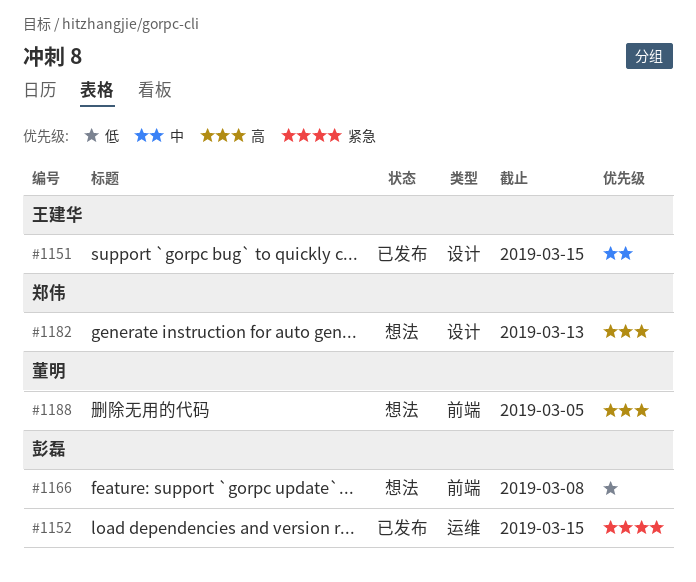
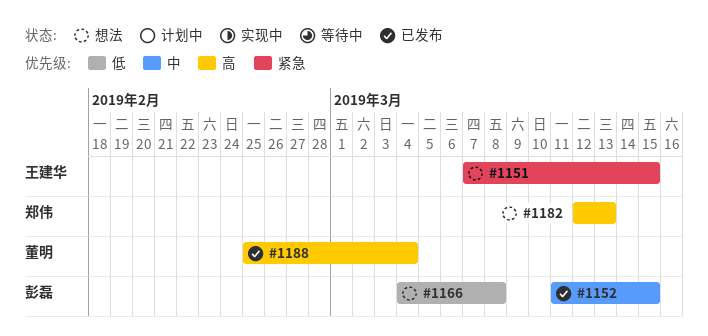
#1151, status: 已发布 -> 想法
#1151, priority: 中 -> 紧急
#1152, priority: 紧急 -> 中
#1188, status: 想法 -> 已发布
#1188, due: Mar 5 -> Mar 4

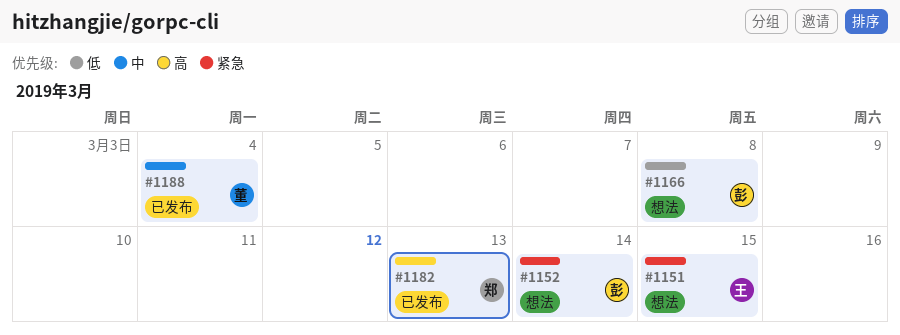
#1152, status: 已发布 -> 想法
#1152, priority: 中 -> 紧急
#1152, due: Mar 15 -> Mar 14
#1182, status: 想法 -> 已发布
#1188, priority: 高 -> 中

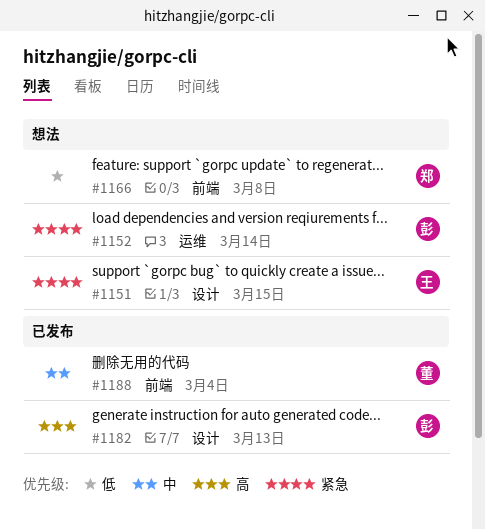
#1166, owner: 彭 -> 郑
#1182, owner: 郑 -> 彭

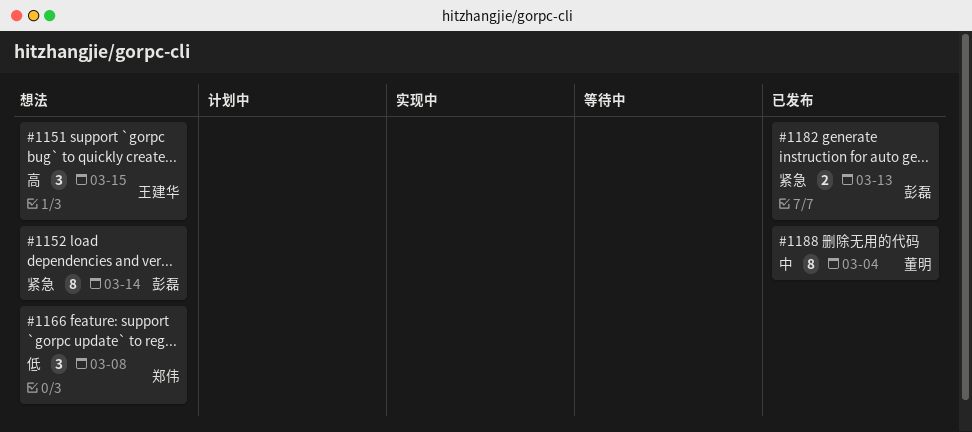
#1151, priority: 紧急 -> 高
#1182, priority: 高 -> 紧急

